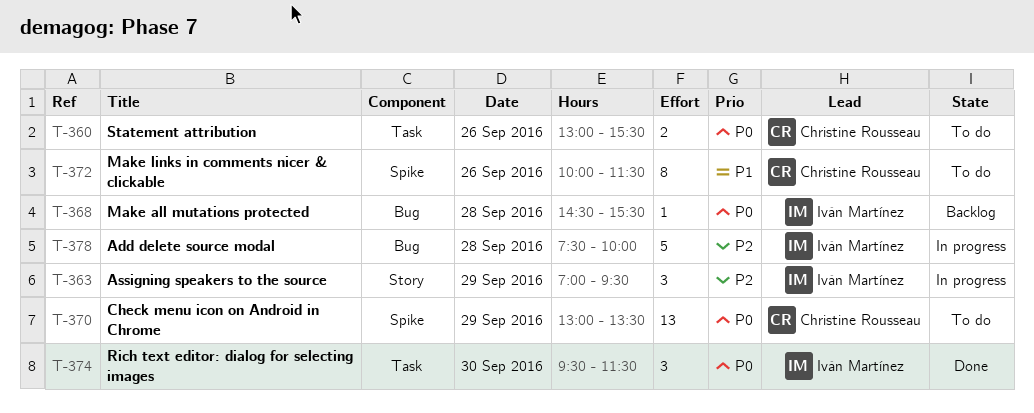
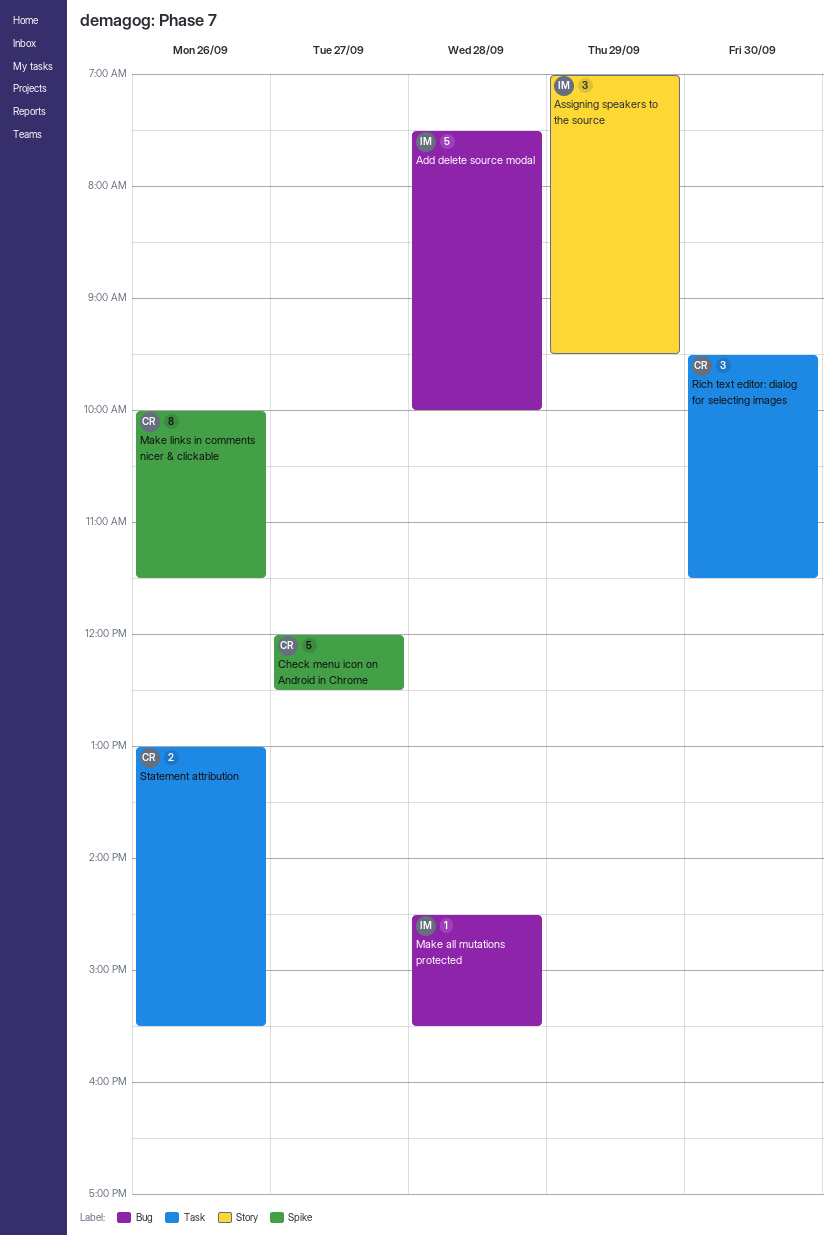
Check menu icon on Android in Chrome, estimate: 13 -> 5
Check menu icon on Android in Chrome, day: Sep 29 -> Sep 27
Check menu icon on Android in Chrome, begins: 13:00 -> 12:00
Check menu icon on Android in Chrome, ends: 13:30 -> 12:30
Rich text editor: dialog for selecting images, owner: Iván Martínez -> Christine Rousseau

